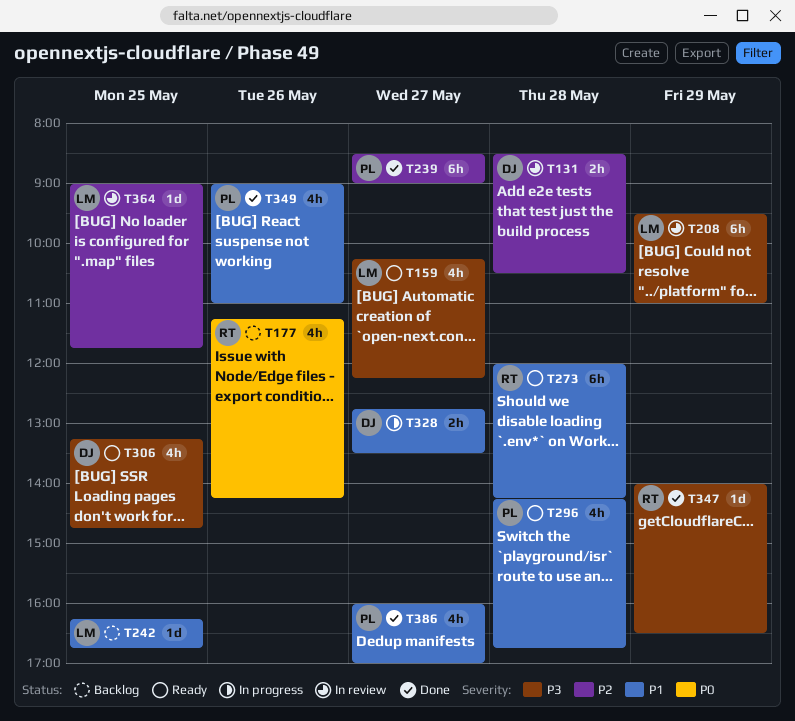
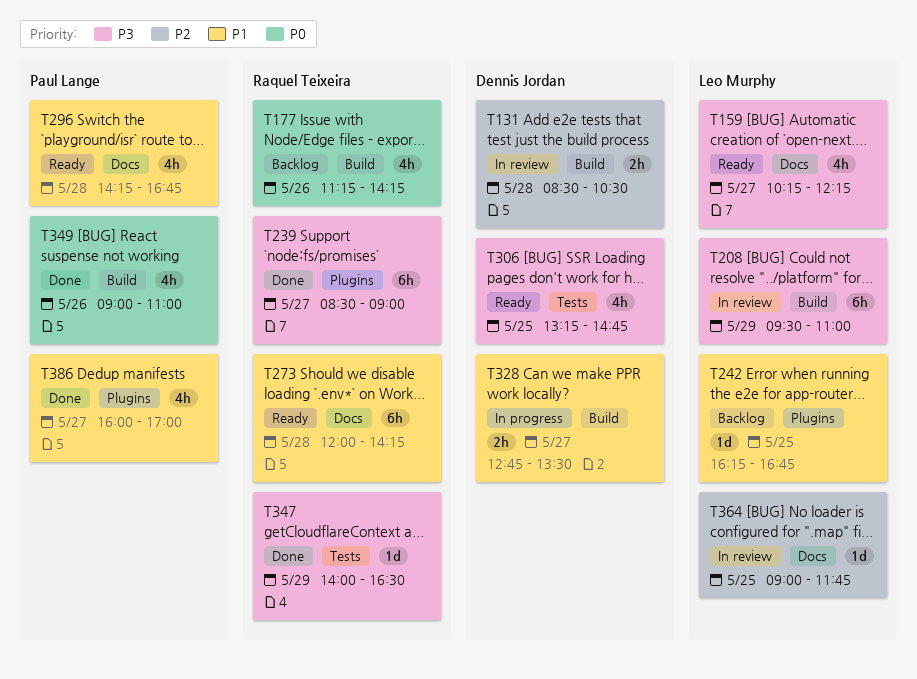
T239, owner: Paul Lange -> Raquel Teixeira
T239, priority: P2 -> P3
T349, priority: P1 -> P0

